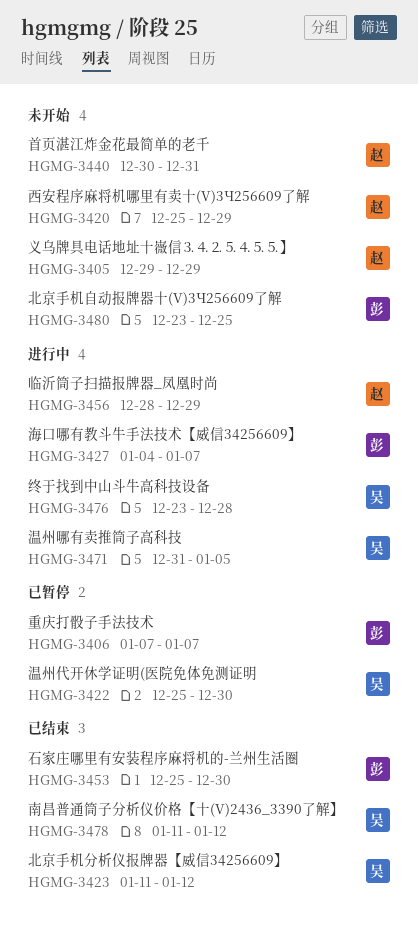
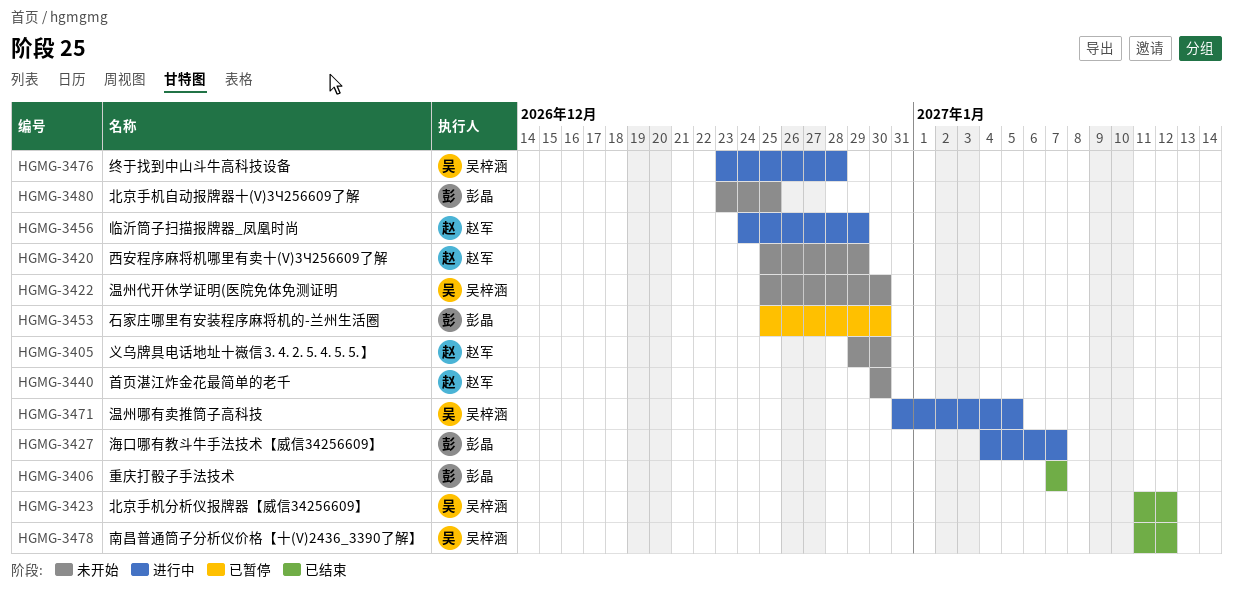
HGMG-3405, due: Dec 29 -> Dec 30
HGMG-3406, status: 已暂停 -> 已结束
HGMG-3422, status: 已暂停 -> 未开始
HGMG-3440, due: Dec 31 -> Dec 30
HGMG-3453, status: 已结束 -> 已暂停
HGMG-3456, start: Dec 28 -> Dec 24

